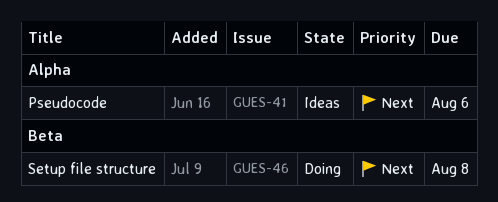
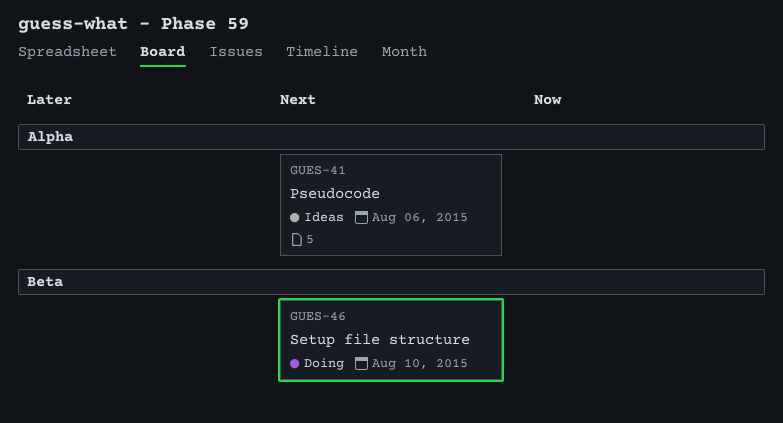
GUES-46, due: Aug 8 -> Aug 10

